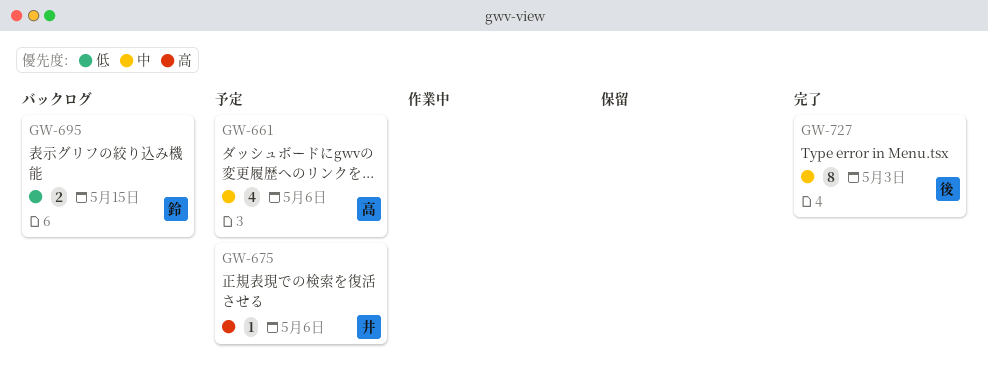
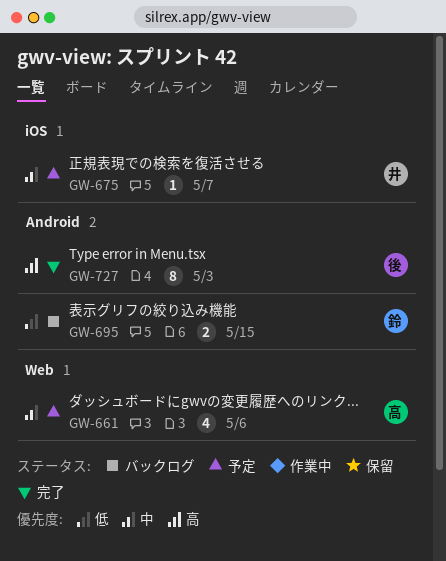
GW-675, priority: 高 -> 中
GW-675, due: May 6 -> May 7
GW-727, priority: 中 -> 高

